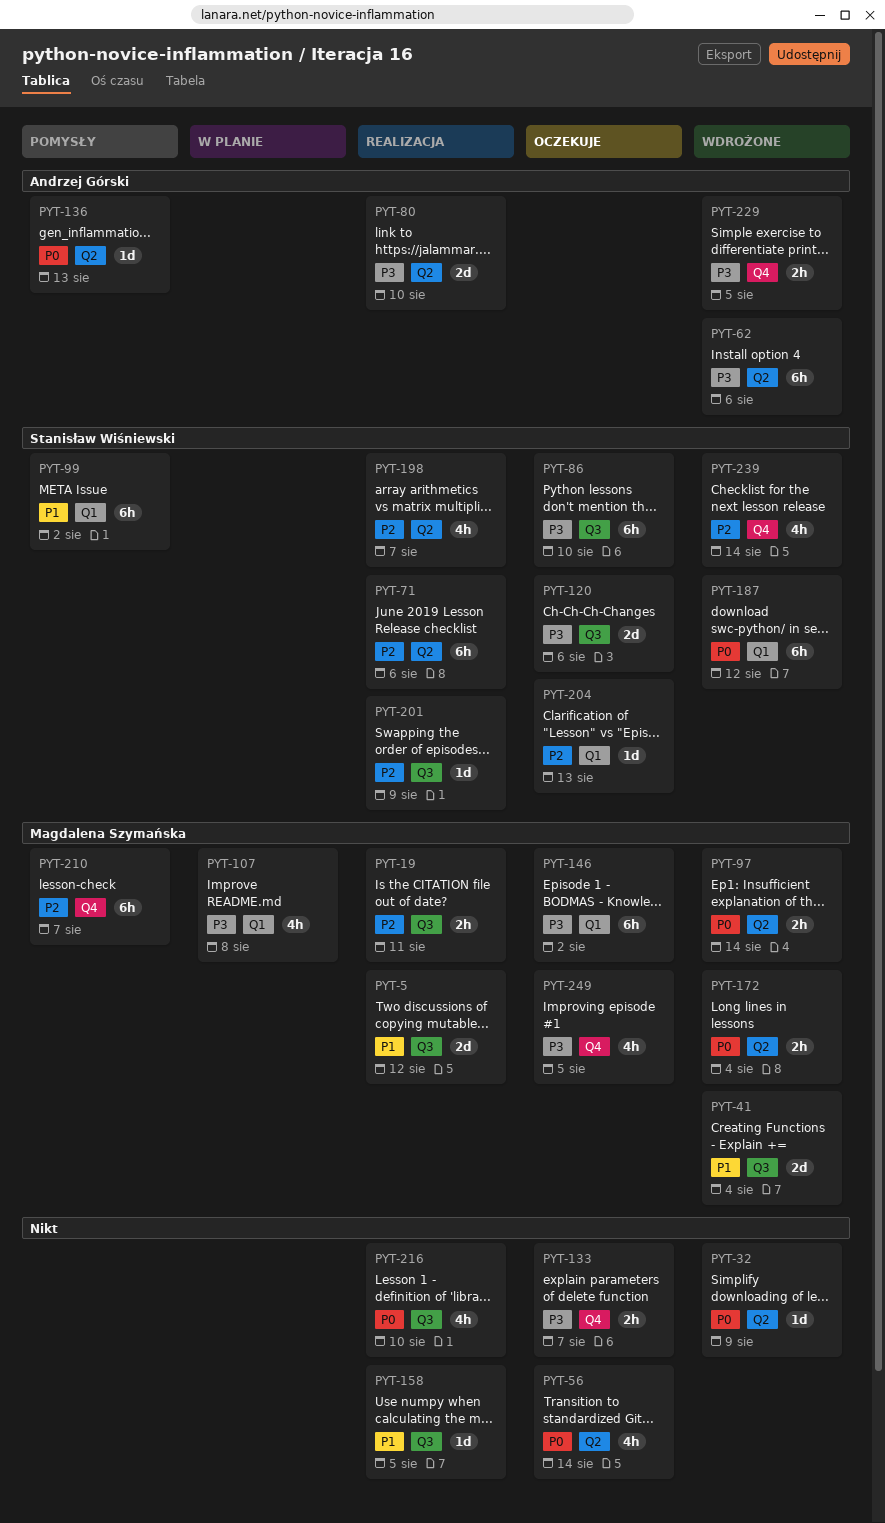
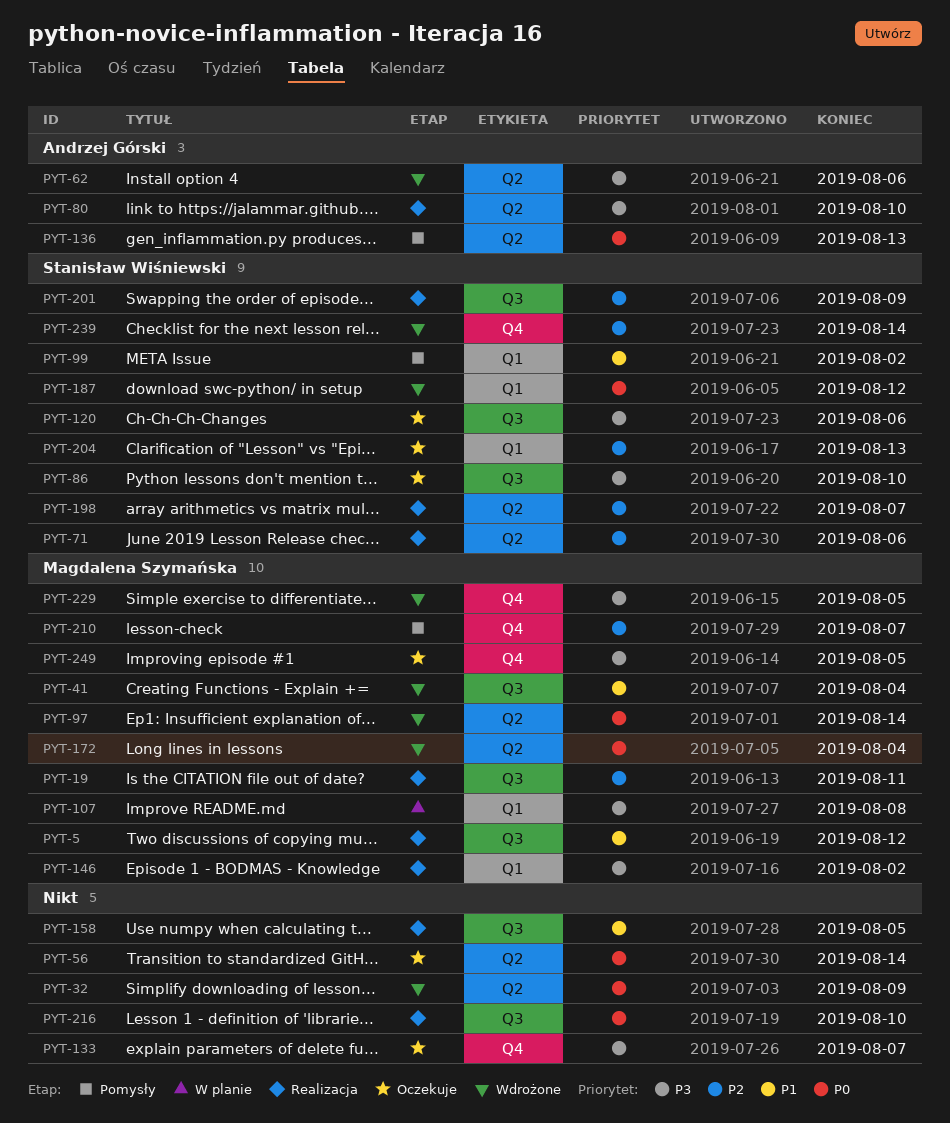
PYT-146, status: Oczekuje -> Realizacja
PYT-229, owner: Andrzej Górski -> Magdalena Szymańska

